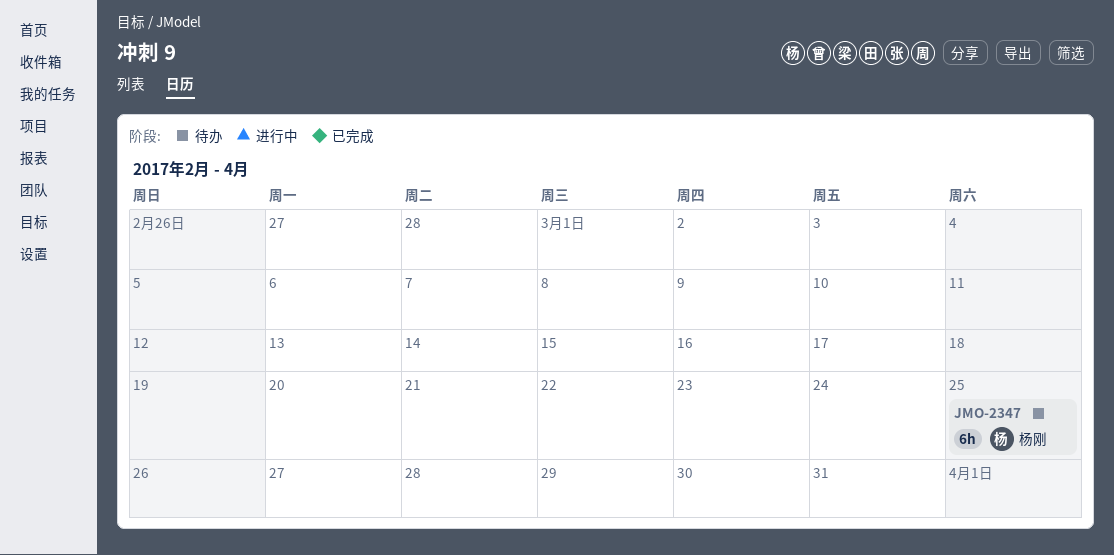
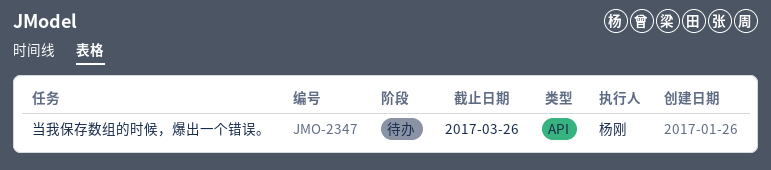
JMO-2347, due: Mar 25 -> Mar 26

